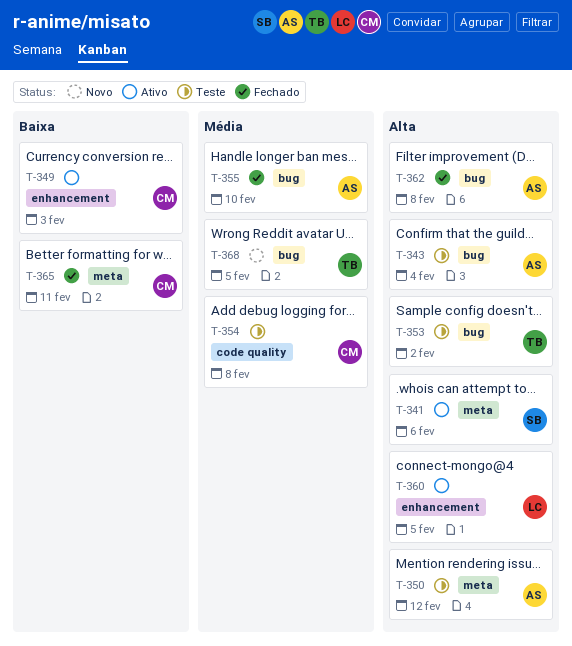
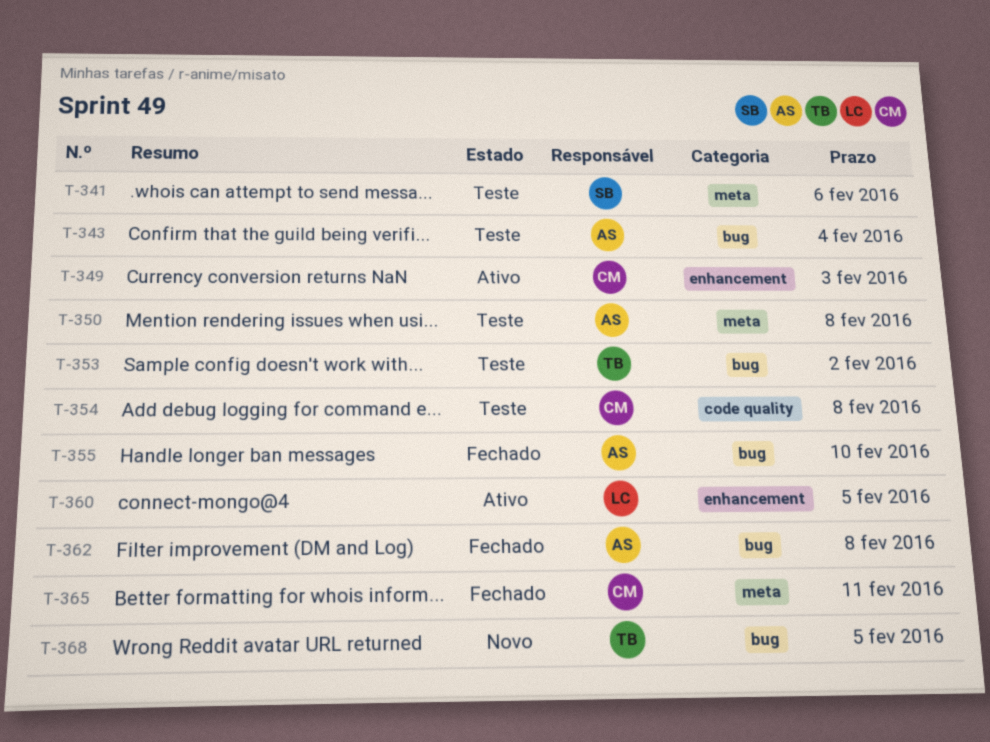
T-341, status: Ativo -> Teste
T-350, due: Feb 12 -> Feb 8

